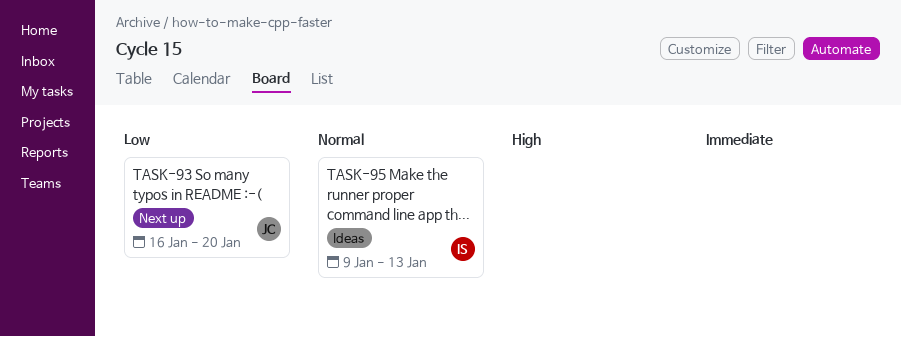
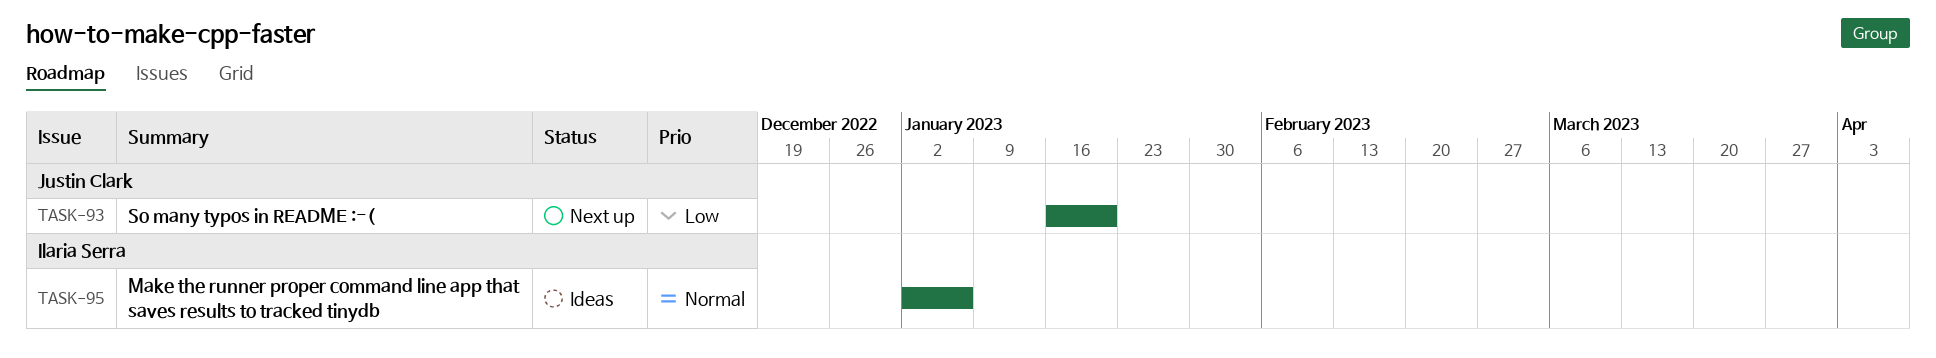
TASK-95, start: Jan 9 -> Jan 2
TASK-95, due: Jan 13 -> Jan 6

